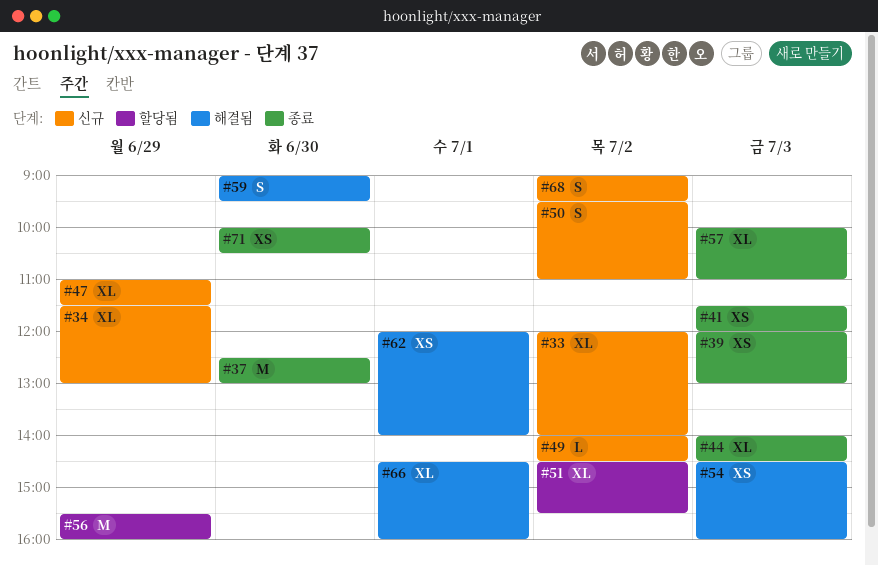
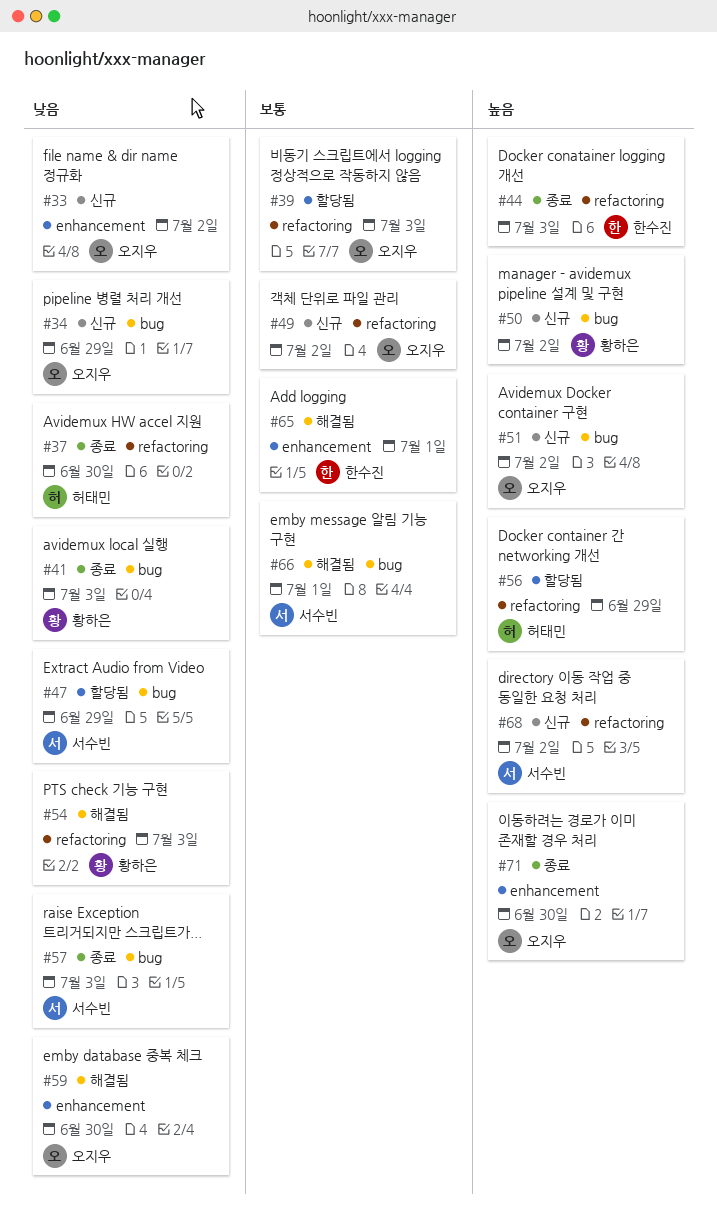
#39, status: 종료 -> 할당됨
#47, status: 신규 -> 할당됨
#51, status: 할당됨 -> 신규
#62: present -> none
#65: none -> present

